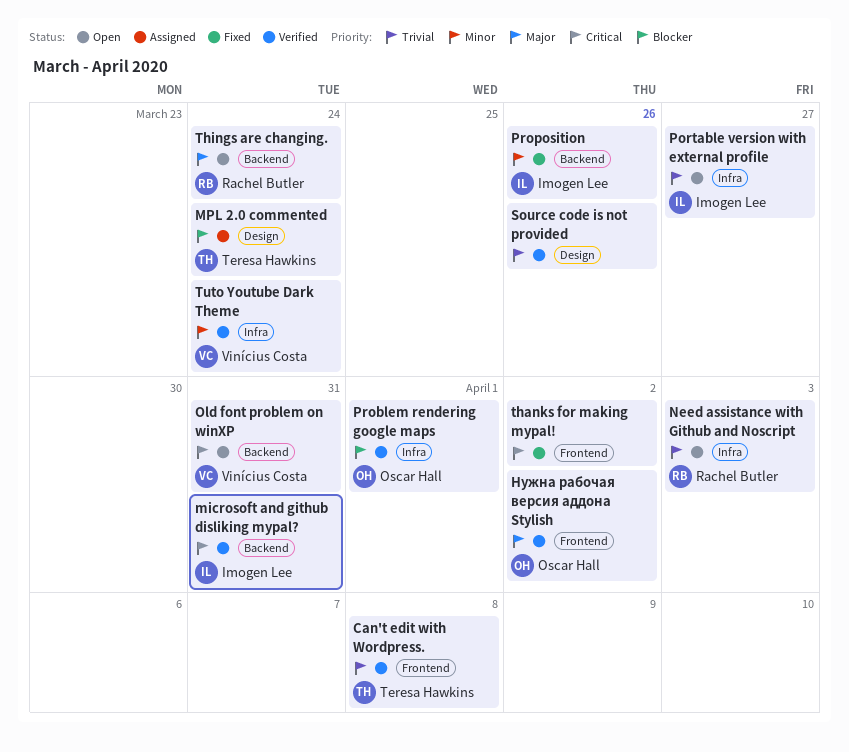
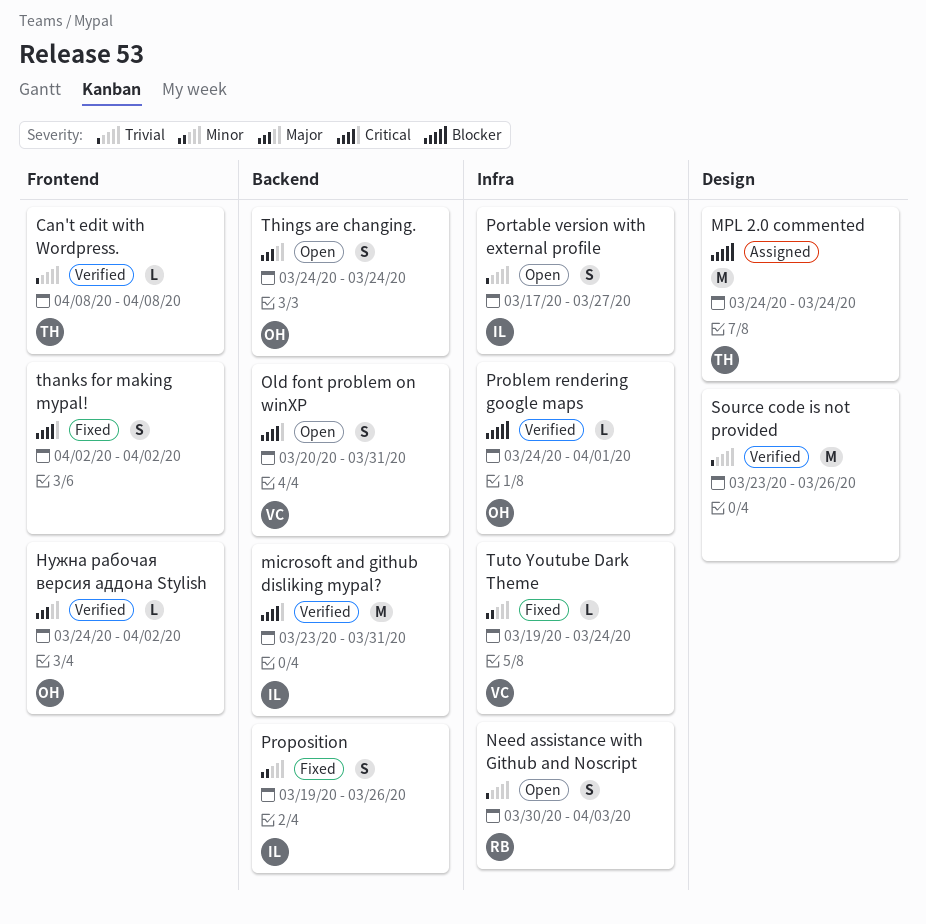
Things are changing., owner: Rachel Butler -> Oscar Hall
Tuto Youtube Dark Theme, status: Verified -> Fixed

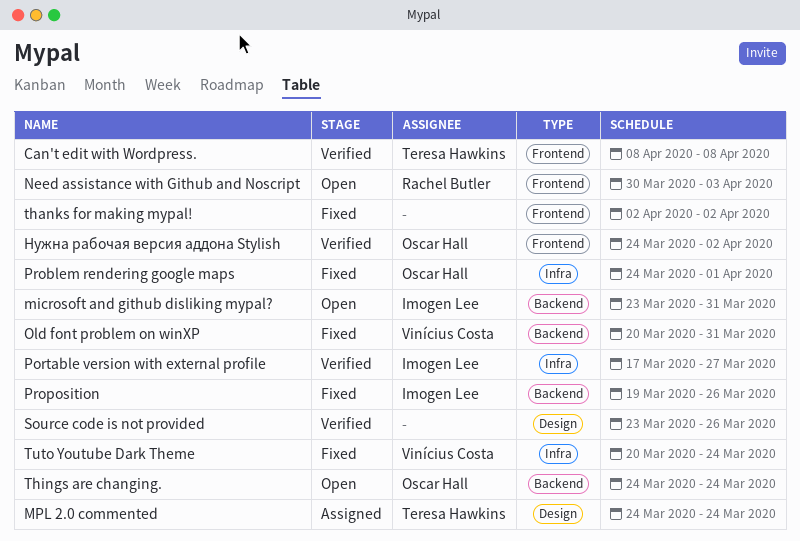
microsoft and github disliking mypal?, status: Verified -> Open
Need assistance with Github and Noscript, label: Infra -> Frontend
Old font problem on winXP, status: Open -> Fixed
Portable version with external profile, status: Open -> Verified
Problem rendering google maps, status: Verified -> Fixed
Tuto Youtube Dark Theme, start: Mar 19 -> Mar 20

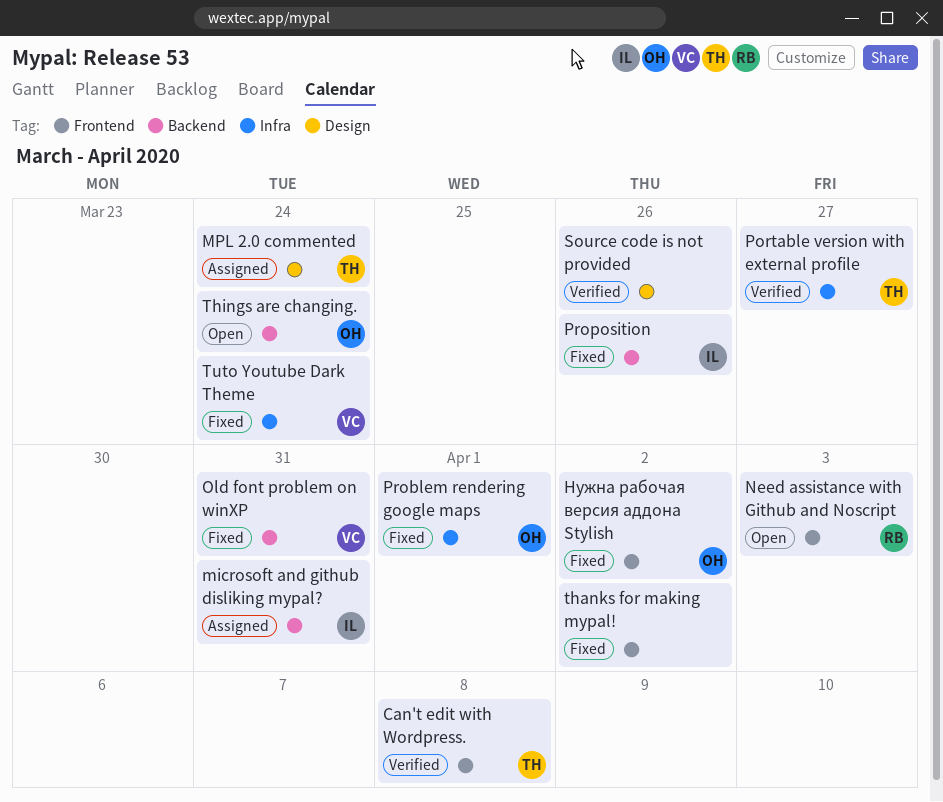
microsoft and github disliking mypal?, status: Open -> Assigned
Portable version with external profile, owner: Imogen Lee -> Teresa Hawkins
Нужна рабочая версия аддона Stylish, status: Verified -> Fixed

